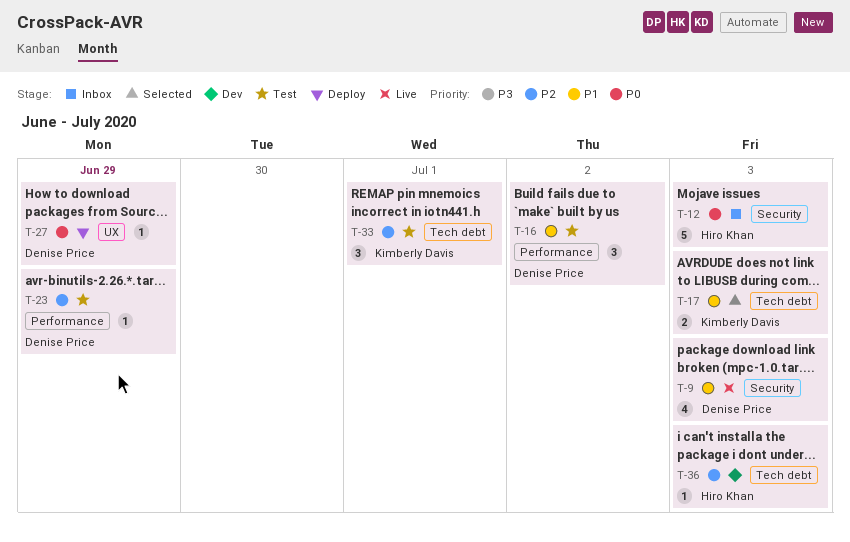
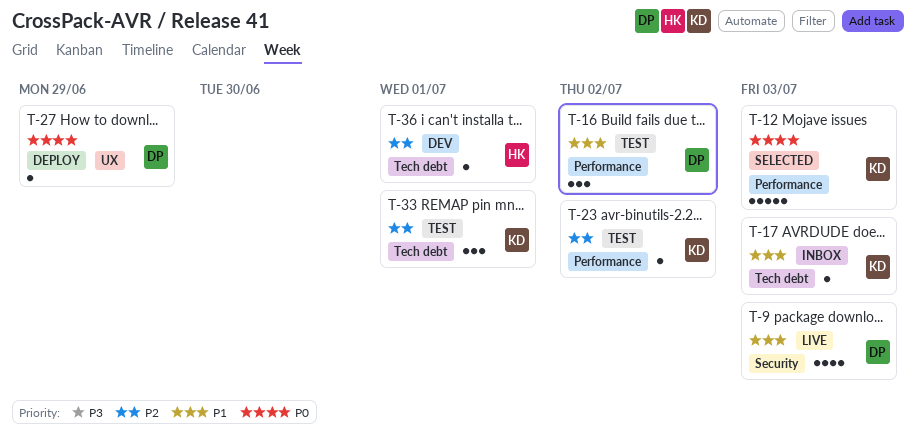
T-12, status: Inbox -> Selected
T-12, owner: Hiro Khan -> Kimberly Davis
T-12, label: Security -> Performance
T-17, status: Selected -> Inbox
T-17, estimate: 2 -> 1
T-23, owner: Denise Price -> Kimberly Davis
T-23, due: Jun 29 -> Jul 2
T-36, due: Jul 3 -> Jul 1

